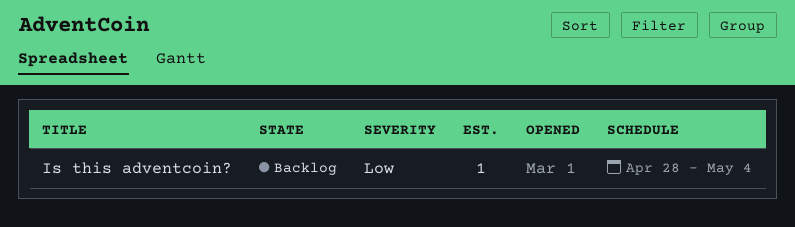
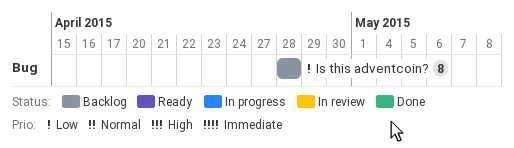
Is this adventcoin?, estimate: 1 -> 8
Is this adventcoin?, due: May 4 -> Apr 28

